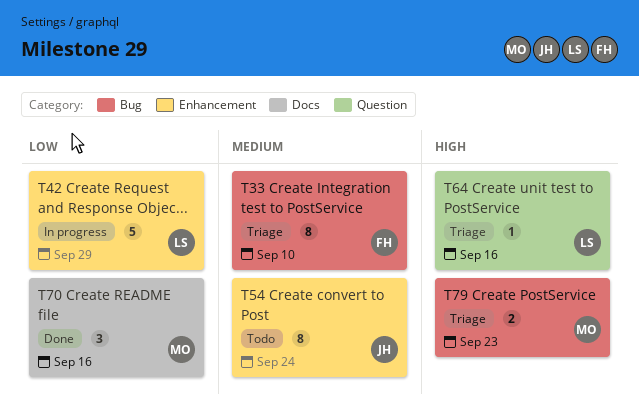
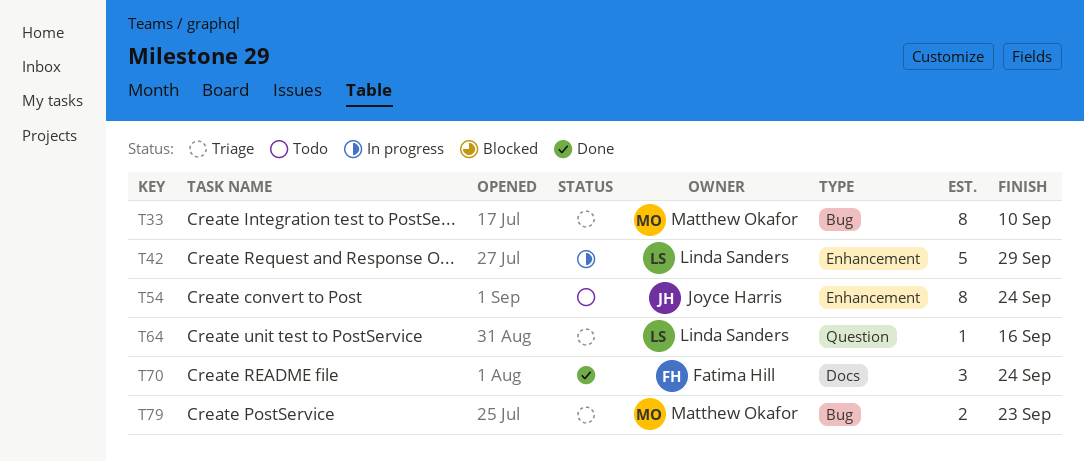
T33, owner: Fatima Hill -> Matthew Okafor
T70, owner: Matthew Okafor -> Fatima Hill
T70, due: Sep 16 -> Sep 24

